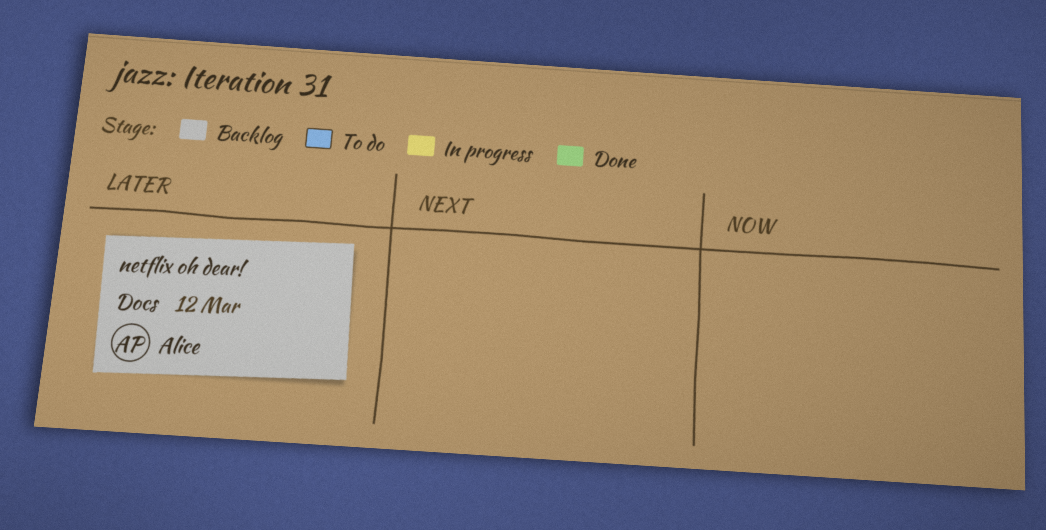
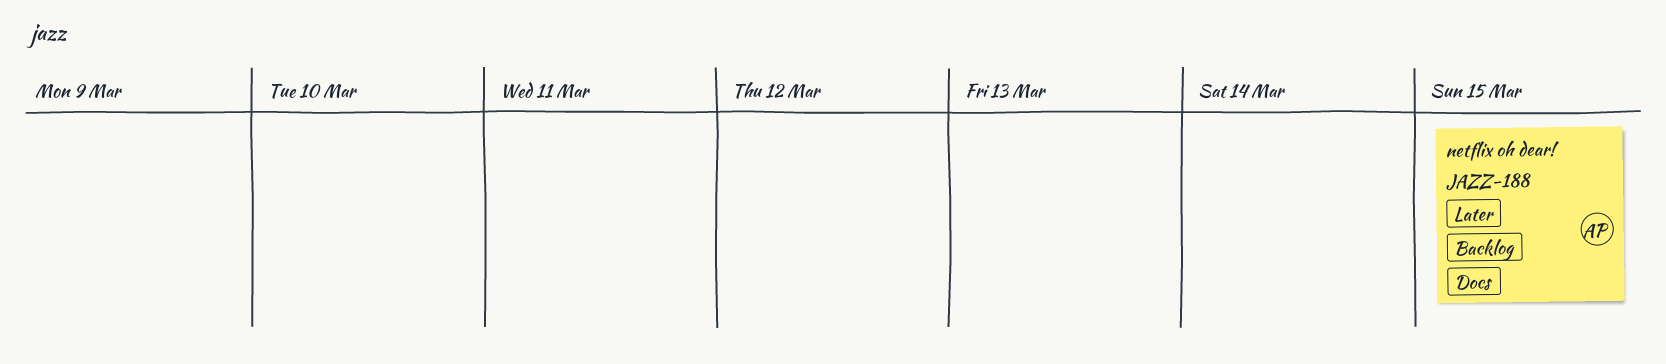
netflix oh dear!, due: Mar 12 -> Mar 15

